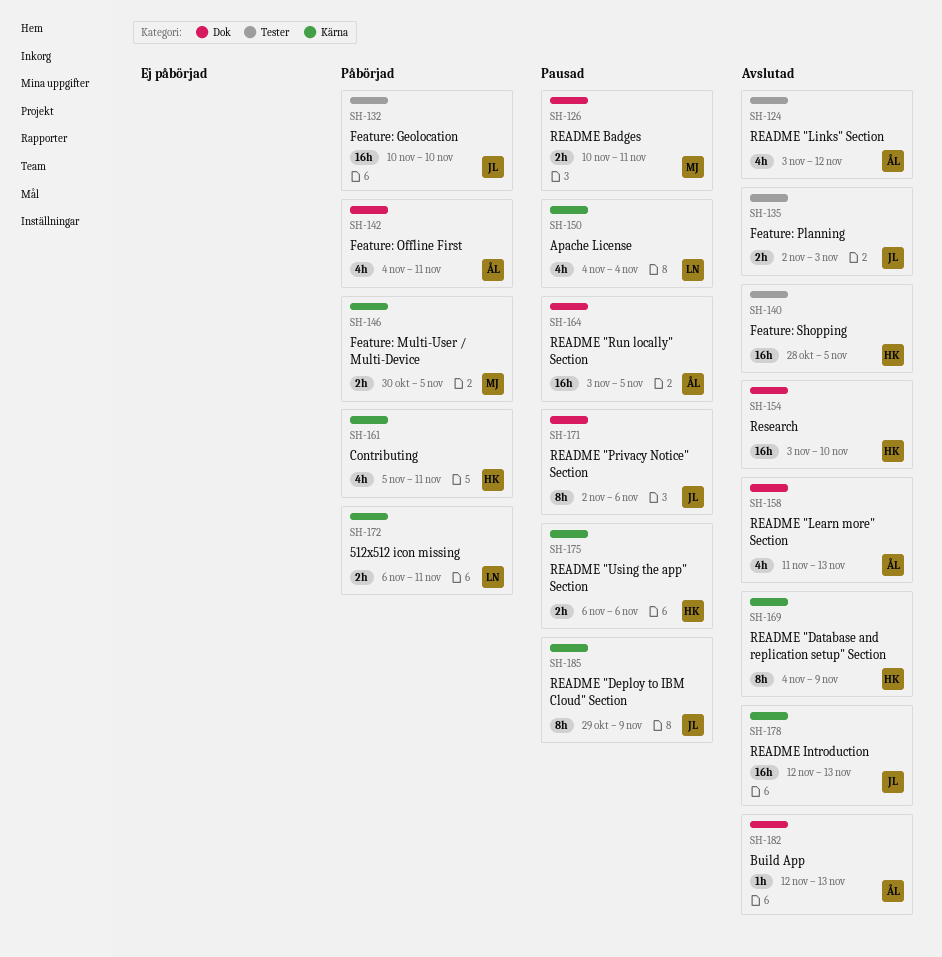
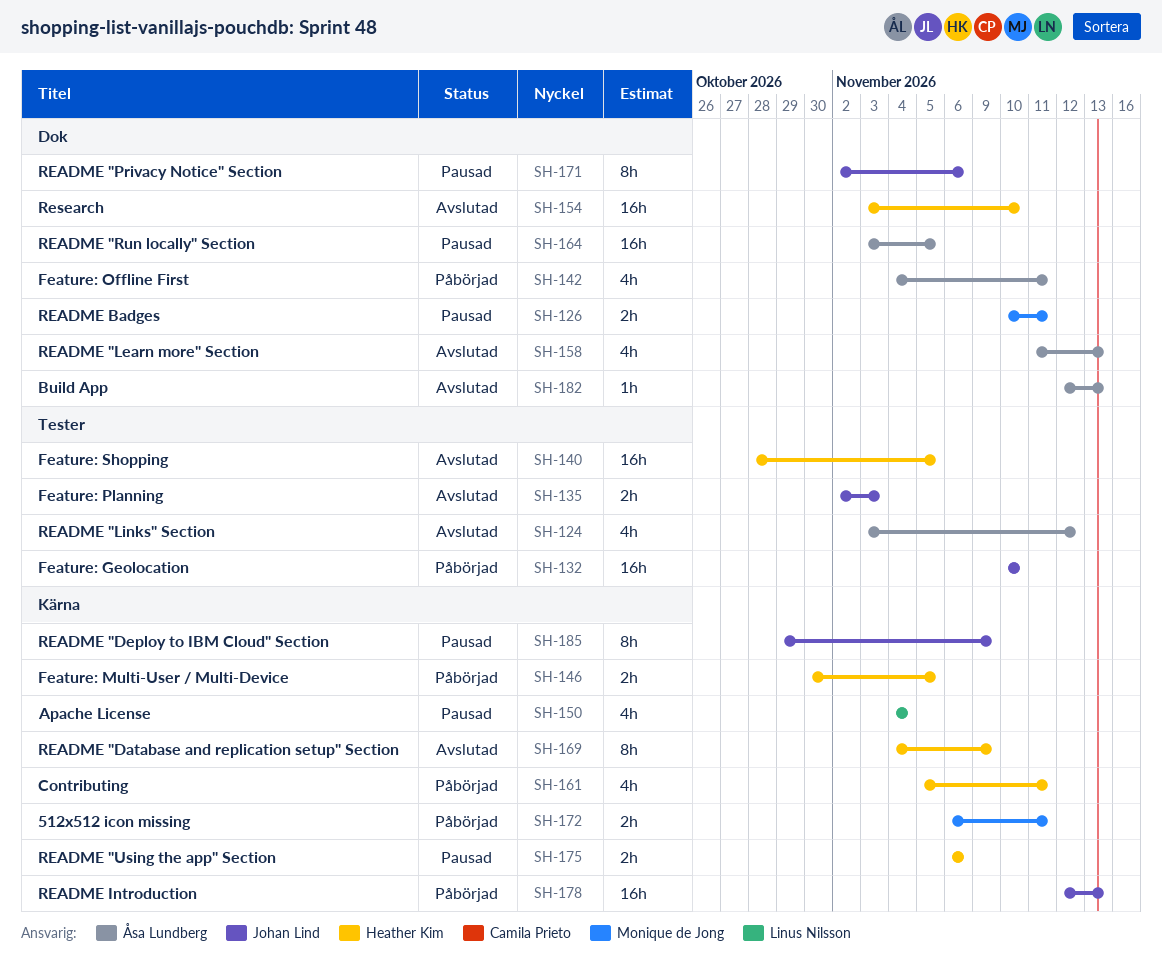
SH-146, owner: Monique de Jong -> Heather Kim
SH-172, owner: Linus Nilsson -> Monique de Jong
SH-178, status: Avslutad -> Påbörjad

